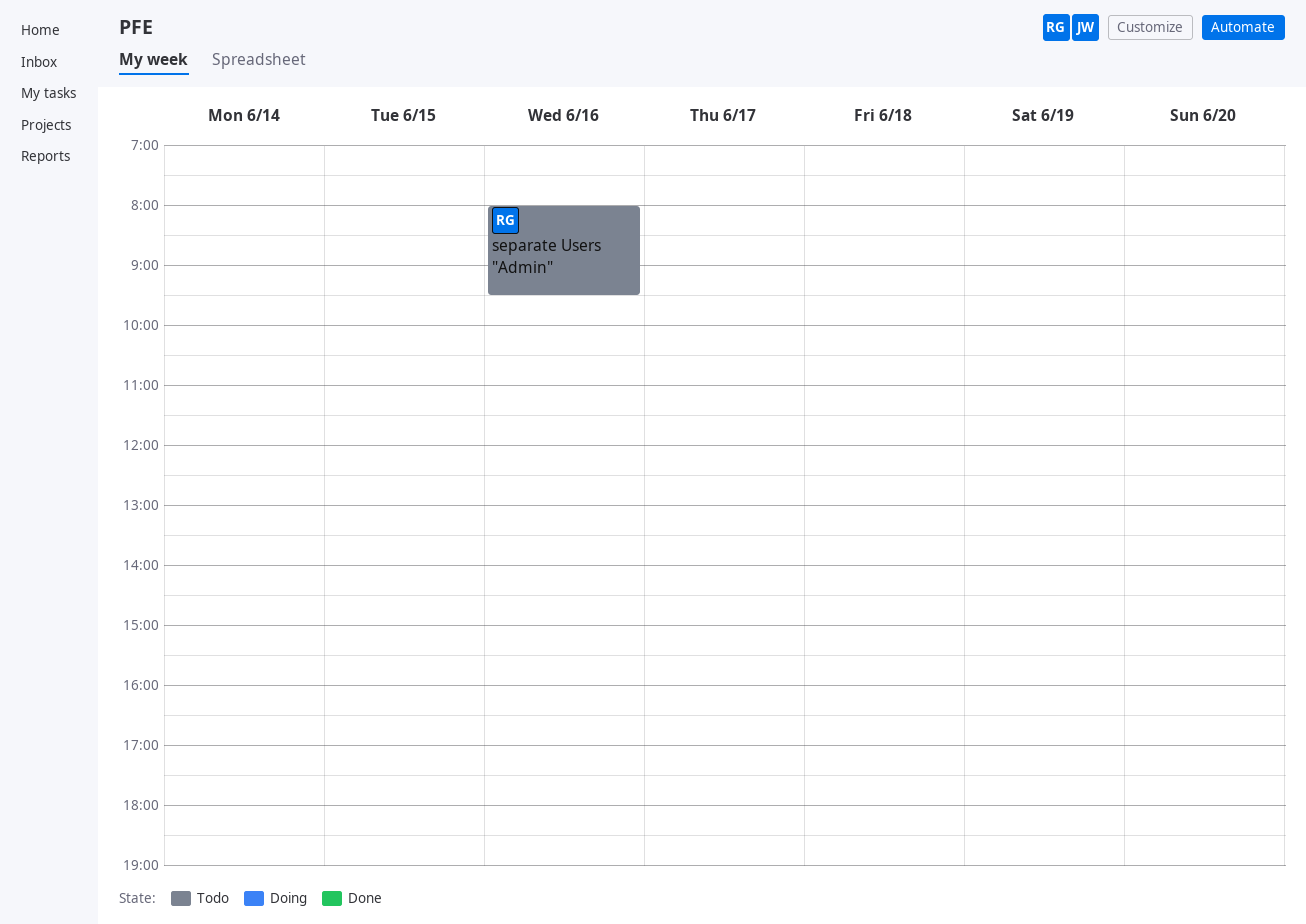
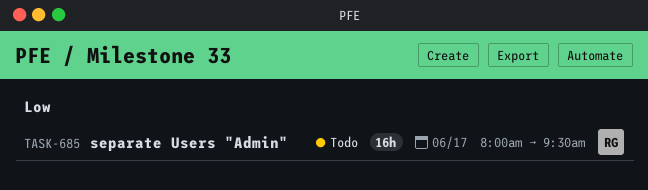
separate Users "Admin", day: Jun 16 -> Jun 17

